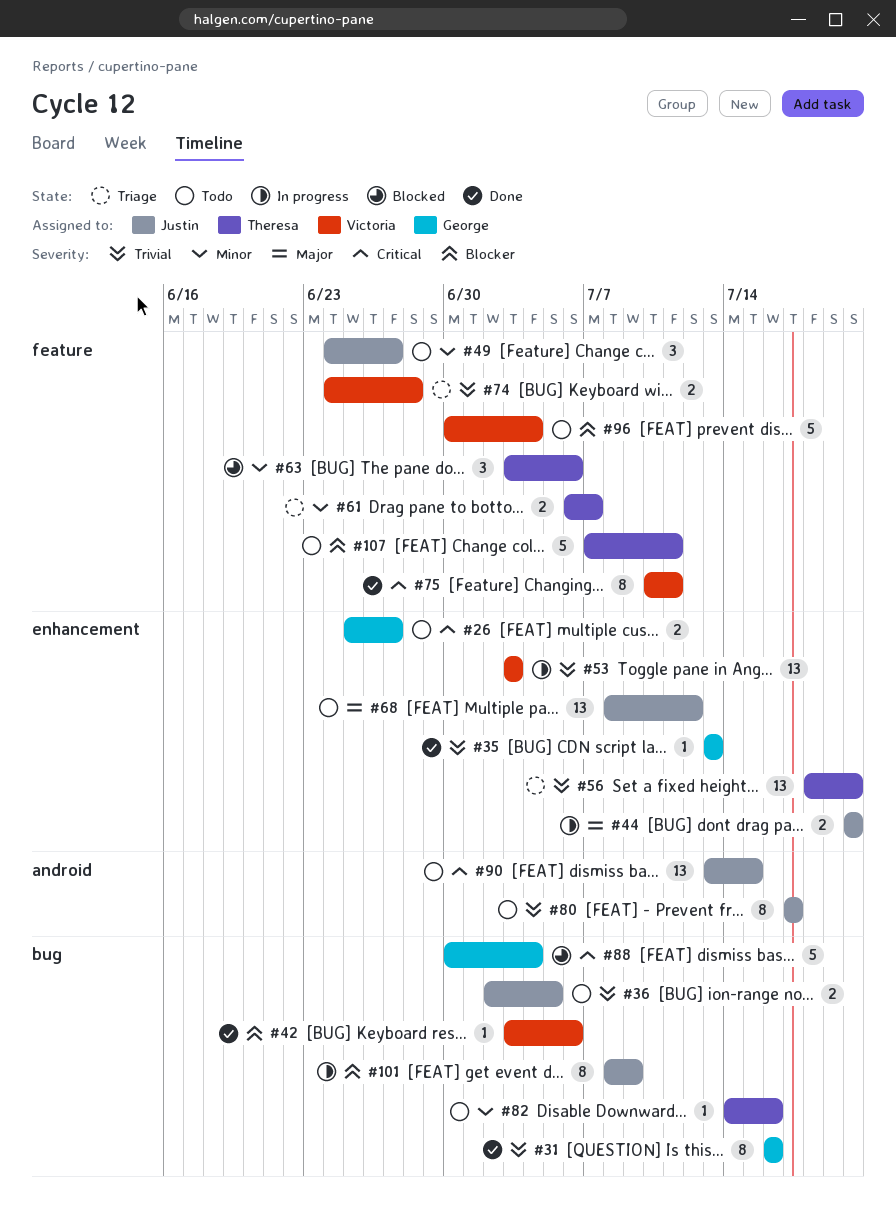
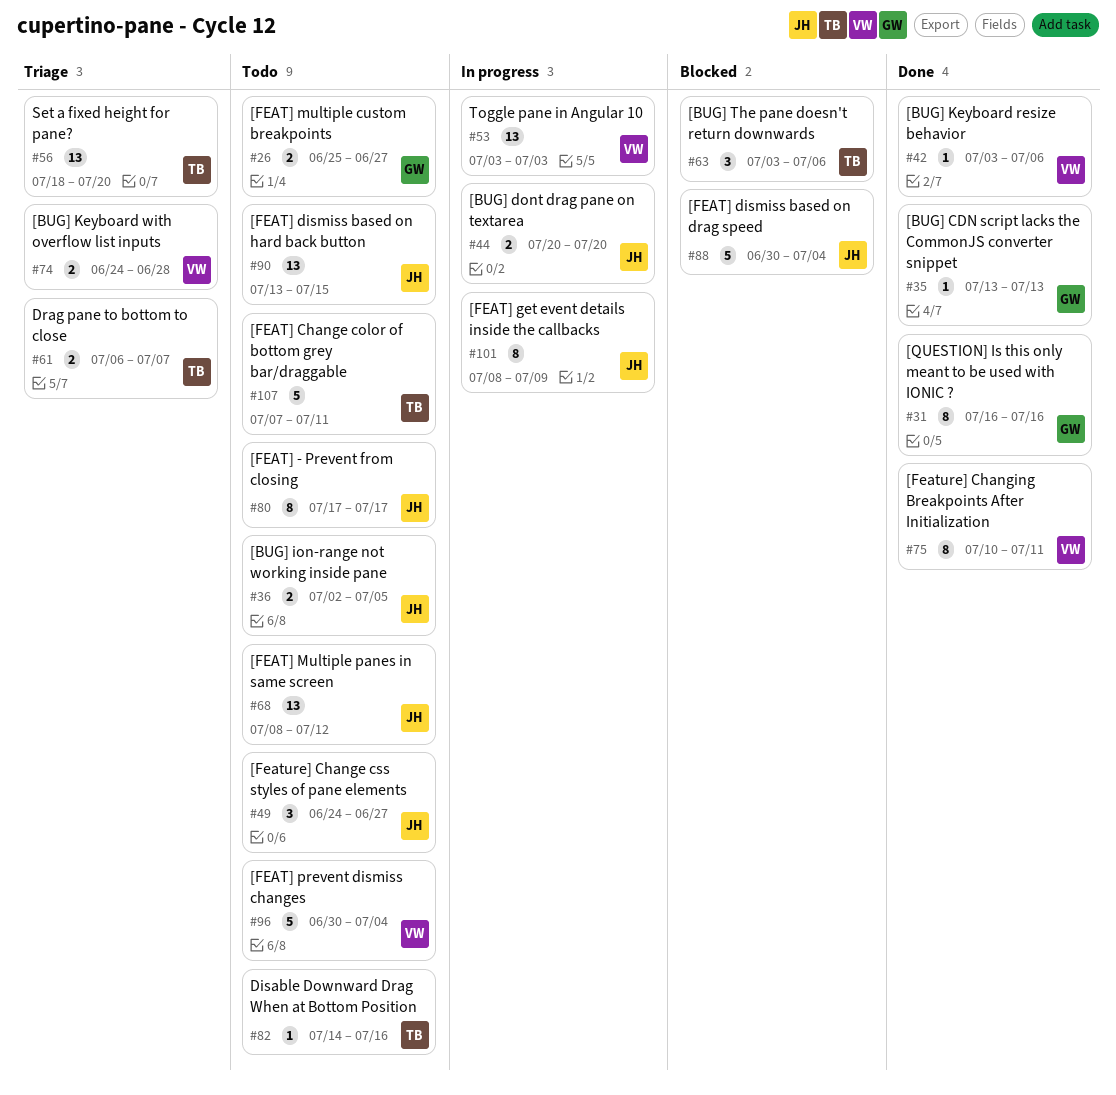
#88, owner: George -> Justin

